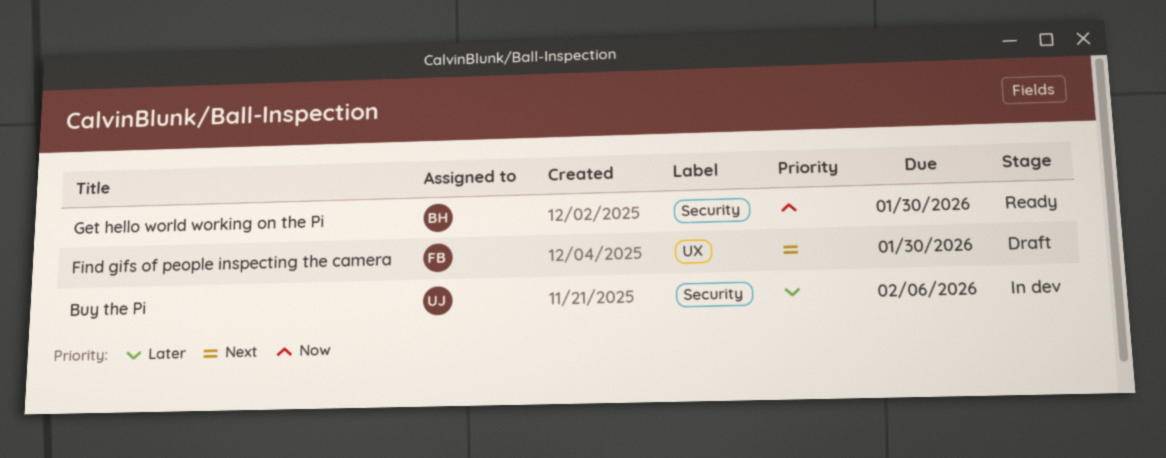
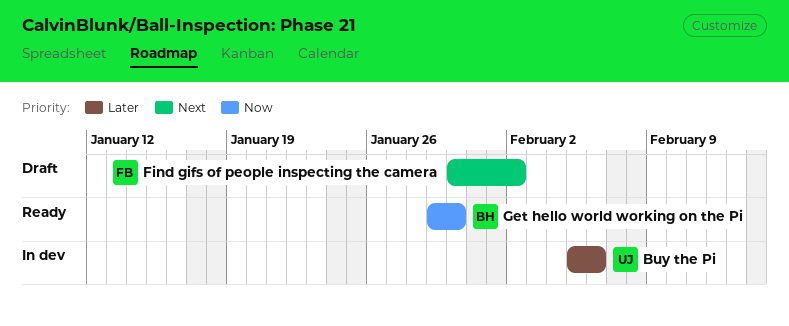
Find gifs of people inspecting the camera, due: Jan 30 -> Feb 2

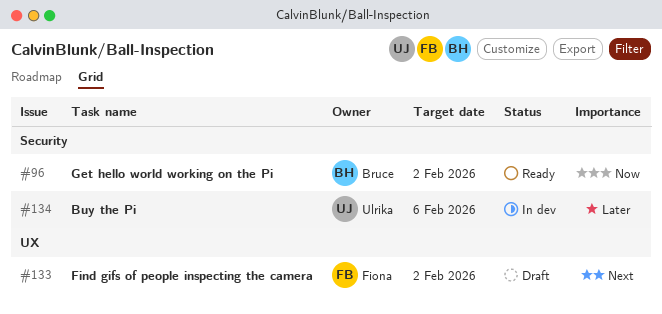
Get hello world working on the Pi, due: Jan 30 -> Feb 2

